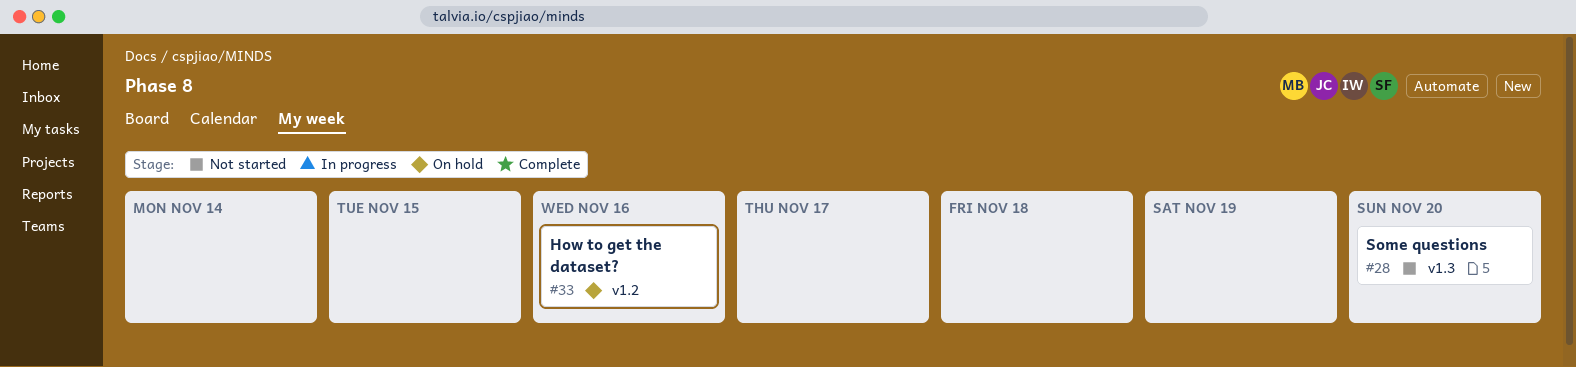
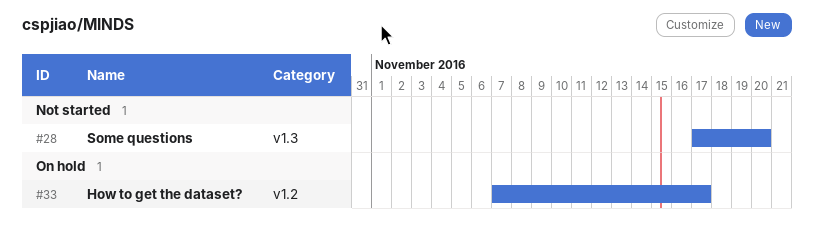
#33, due: Nov 16 -> Nov 17

